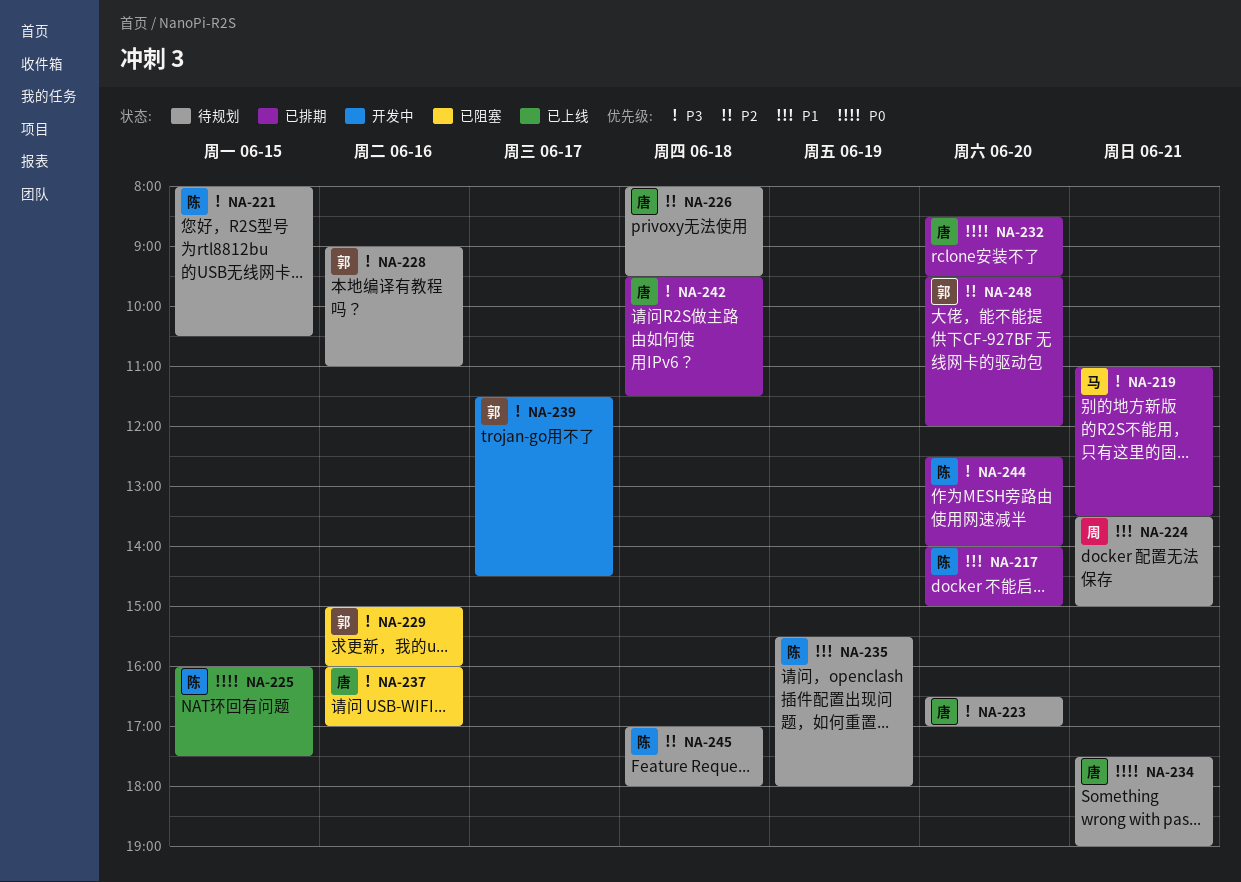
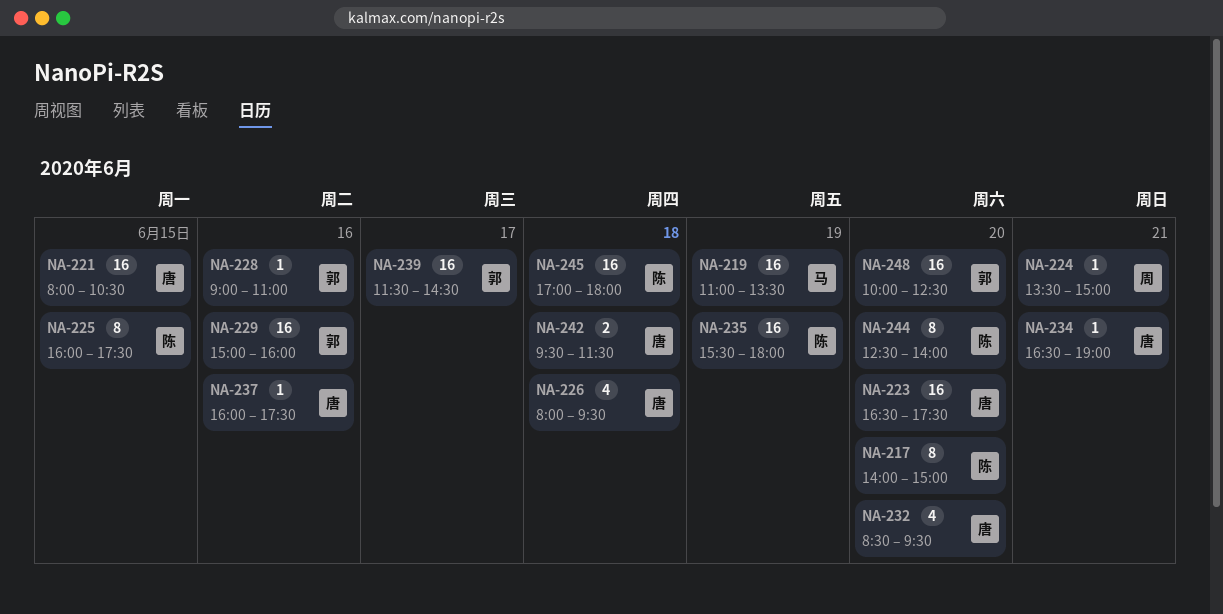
NA-219, day: Jun 21 -> Jun 19
NA-221, owner: 陈 -> 唐
NA-223, ends: 17:00 -> 17:30
NA-234, begins: 17:30 -> 16:30
NA-237, ends: 17:00 -> 17:30
NA-248, begins: 09:30 -> 10:00
NA-248, ends: 12:00 -> 12:30

